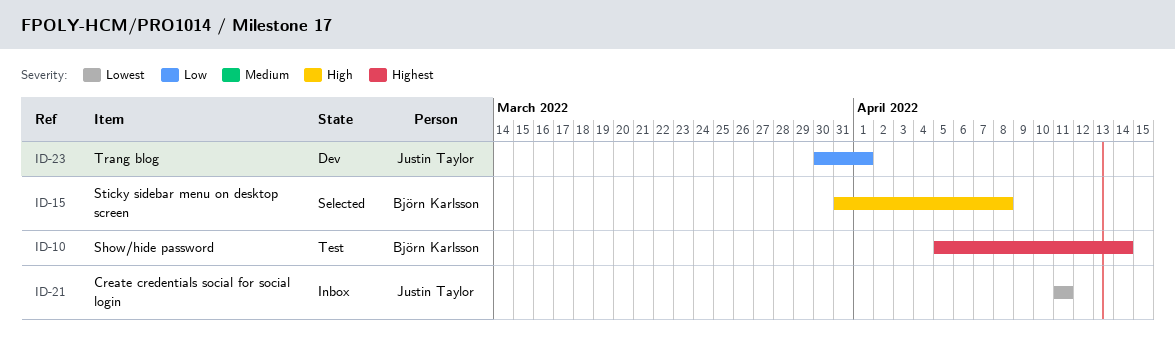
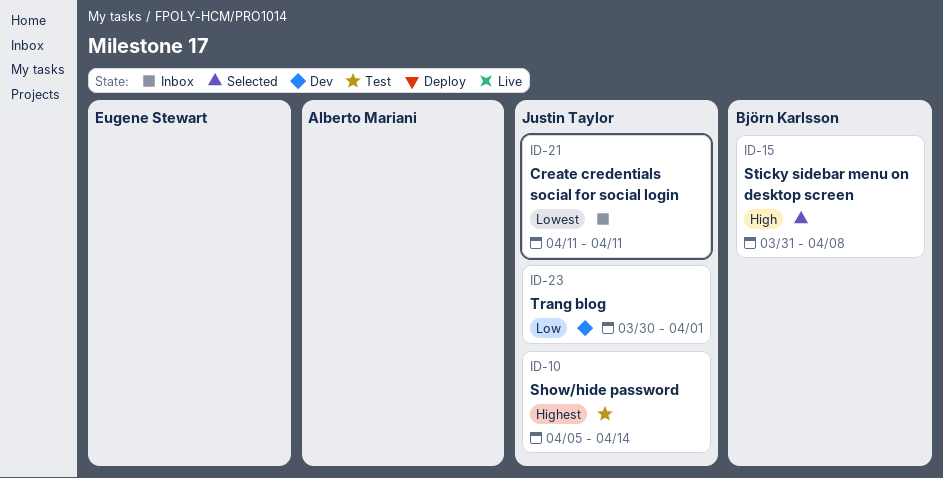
ID-10, owner: Björn Karlsson -> Justin Taylor

